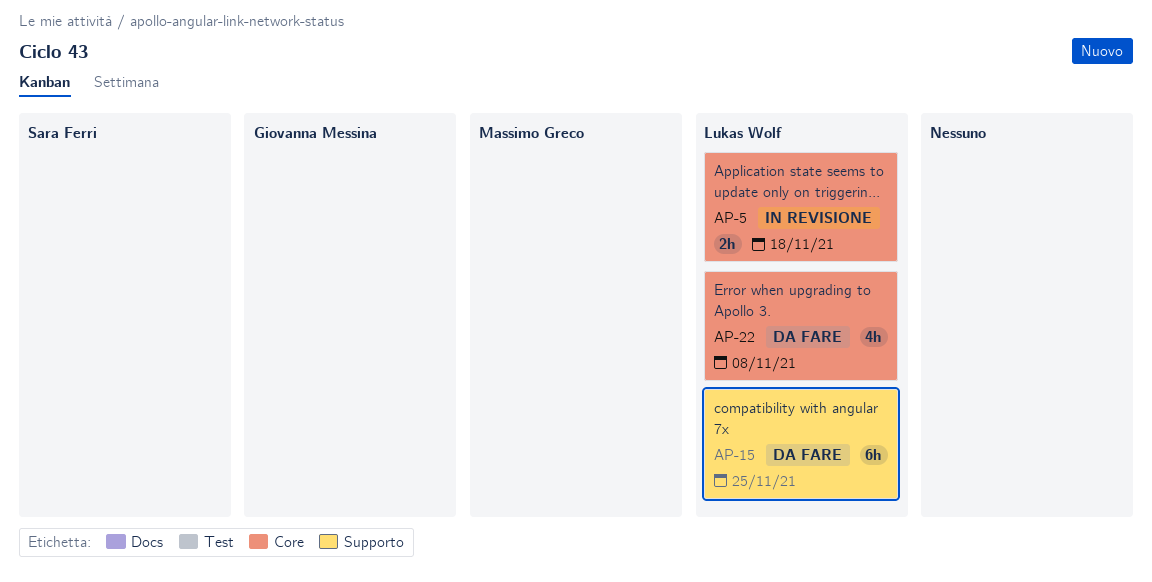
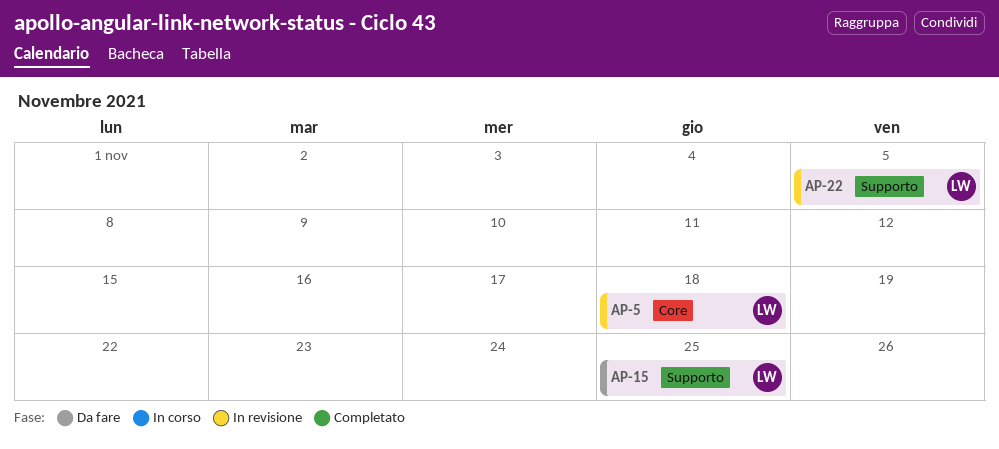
AP-22, status: Da fare -> In revisione
AP-22, label: Core -> Supporto
AP-22, due: Nov 8 -> Nov 5

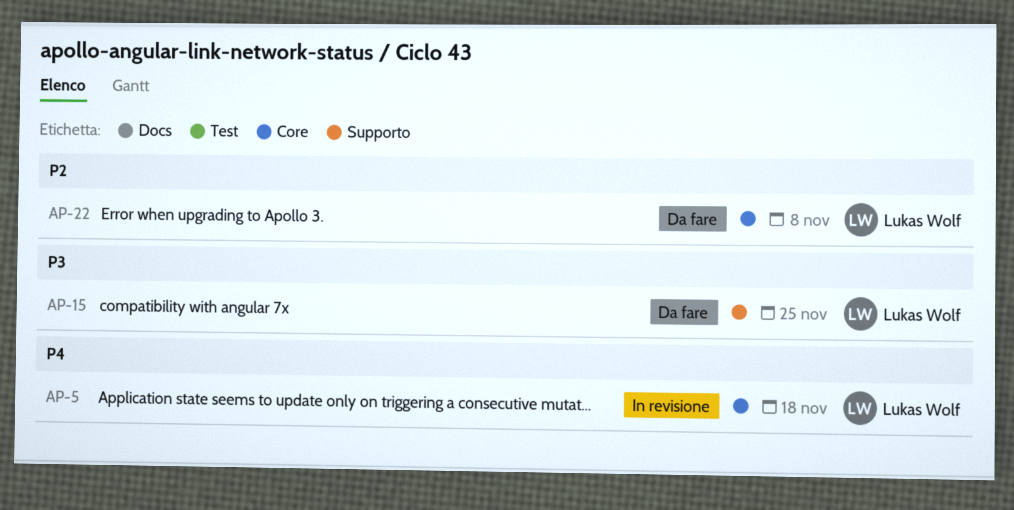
AP-22, status: In revisione -> Da fare
AP-22, label: Supporto -> Core
AP-22, due: Nov 5 -> Nov 8

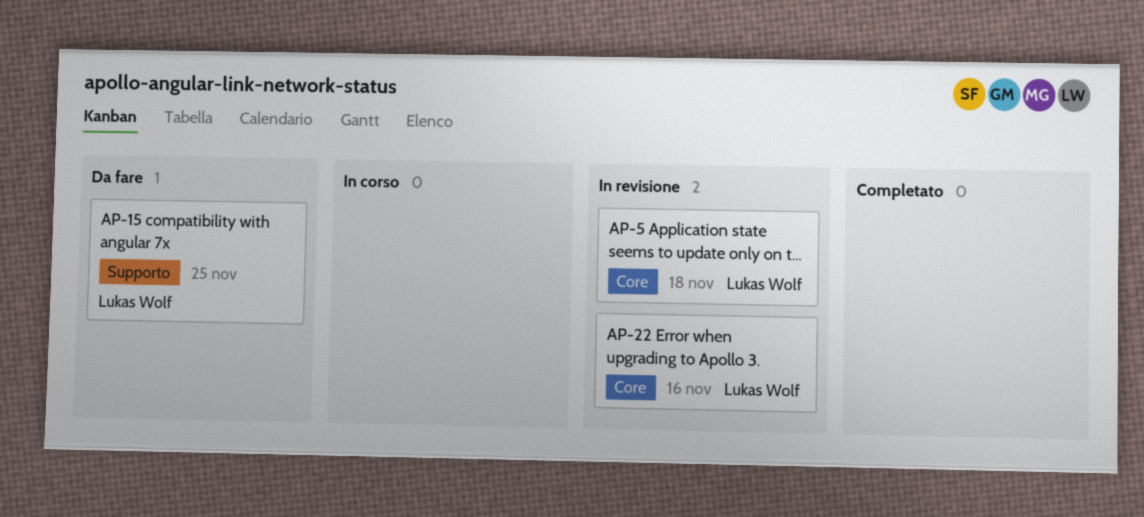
AP-22, status: Da fare -> In revisione
AP-22, due: Nov 8 -> Nov 16

